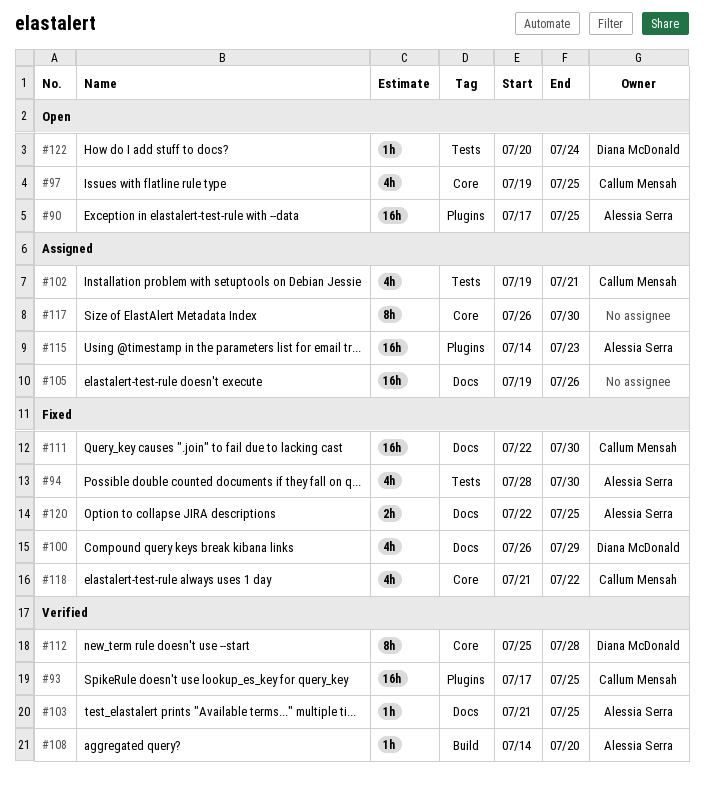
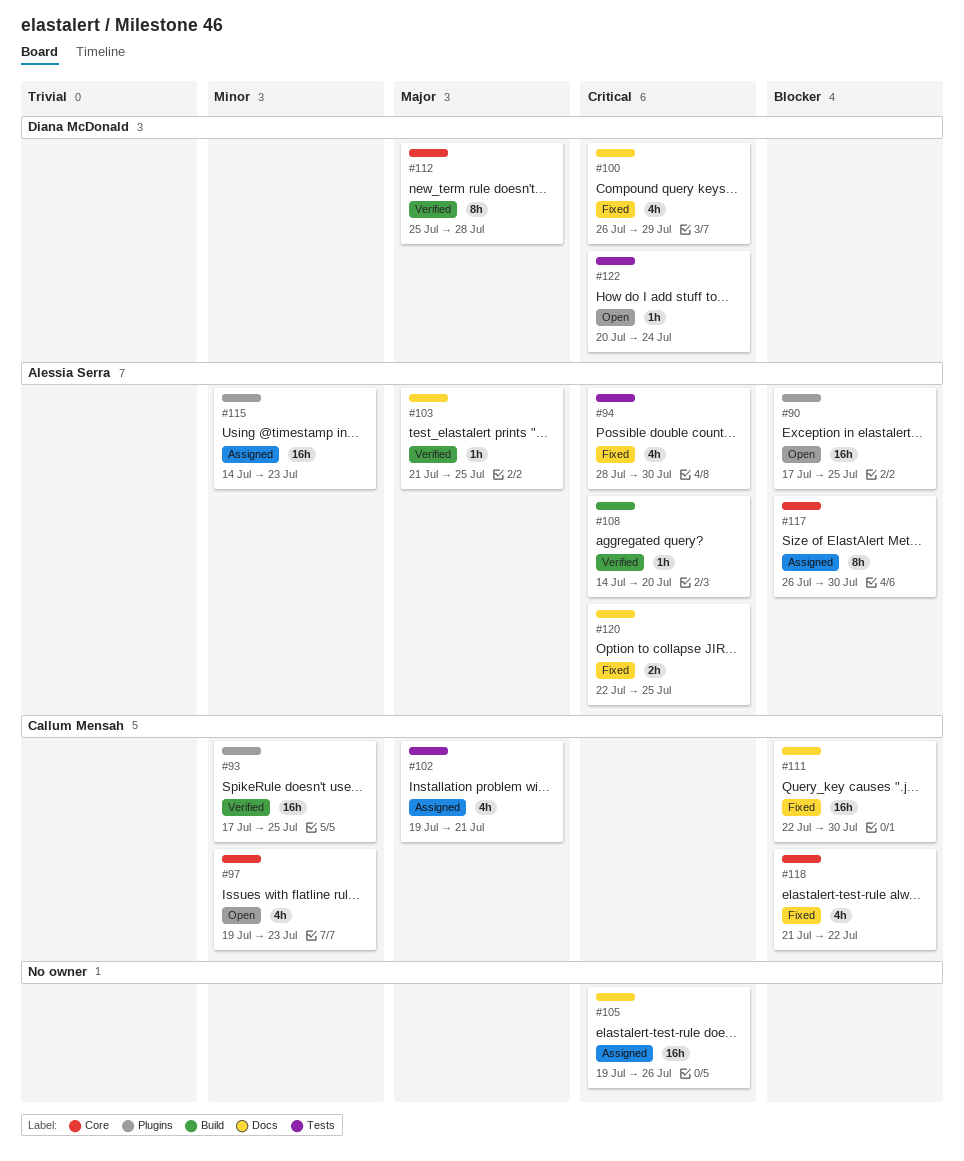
#97, due: Jul 25 -> Jul 23
#117, owner: none -> Alessia Serra

